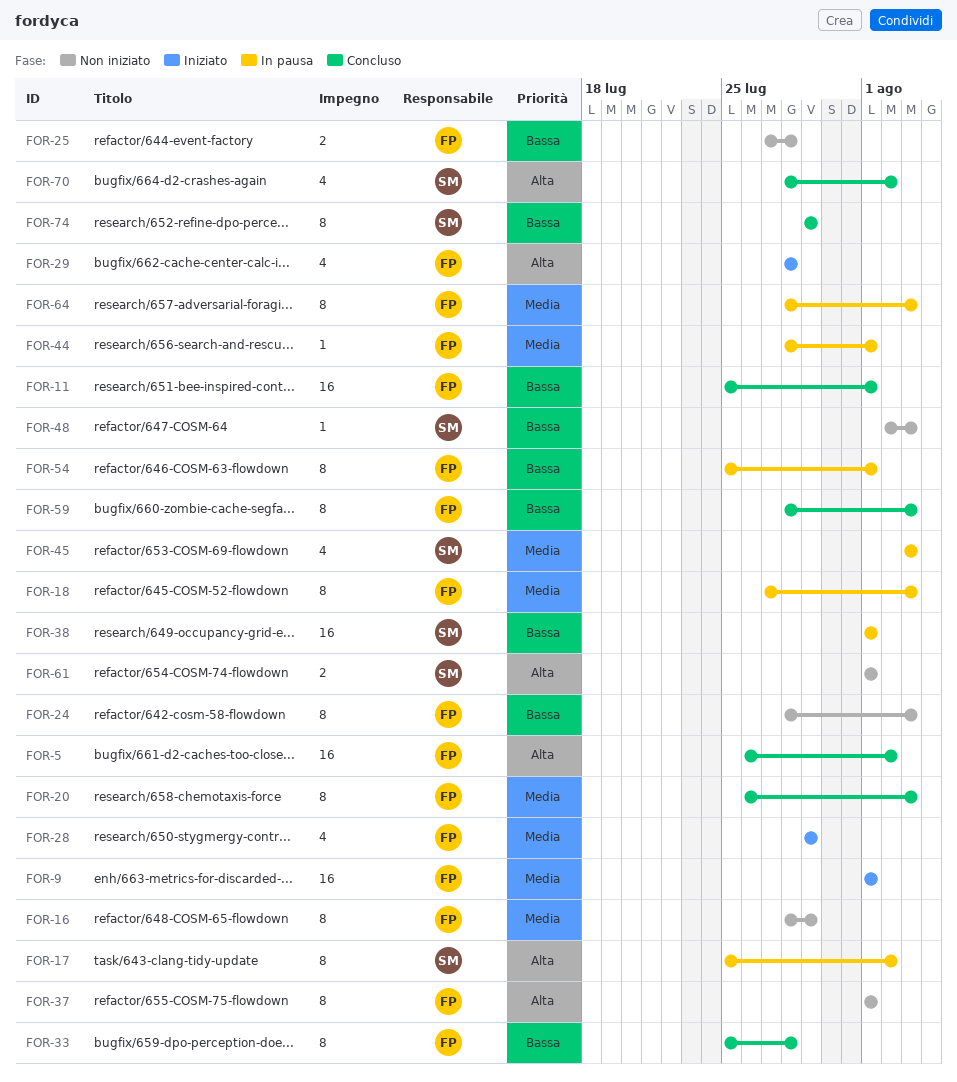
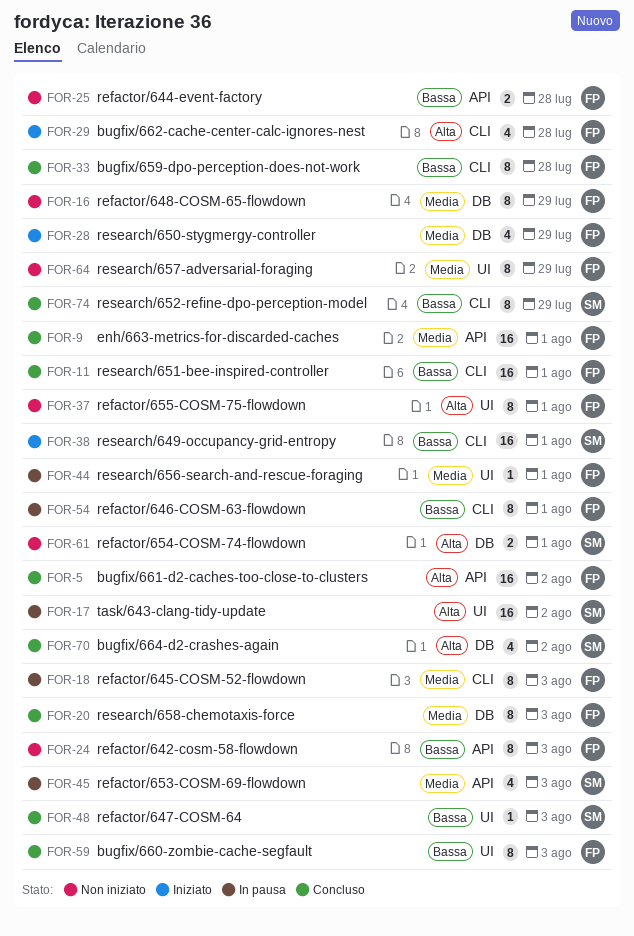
FOR-9, status: Iniziato -> Concluso
FOR-17, estimate: 8 -> 16
FOR-38, status: In pausa -> Iniziato
FOR-48, status: Non iniziato -> Concluso
FOR-64, status: In pausa -> Non iniziato
FOR-64, due: Aug 3 -> Jul 29

